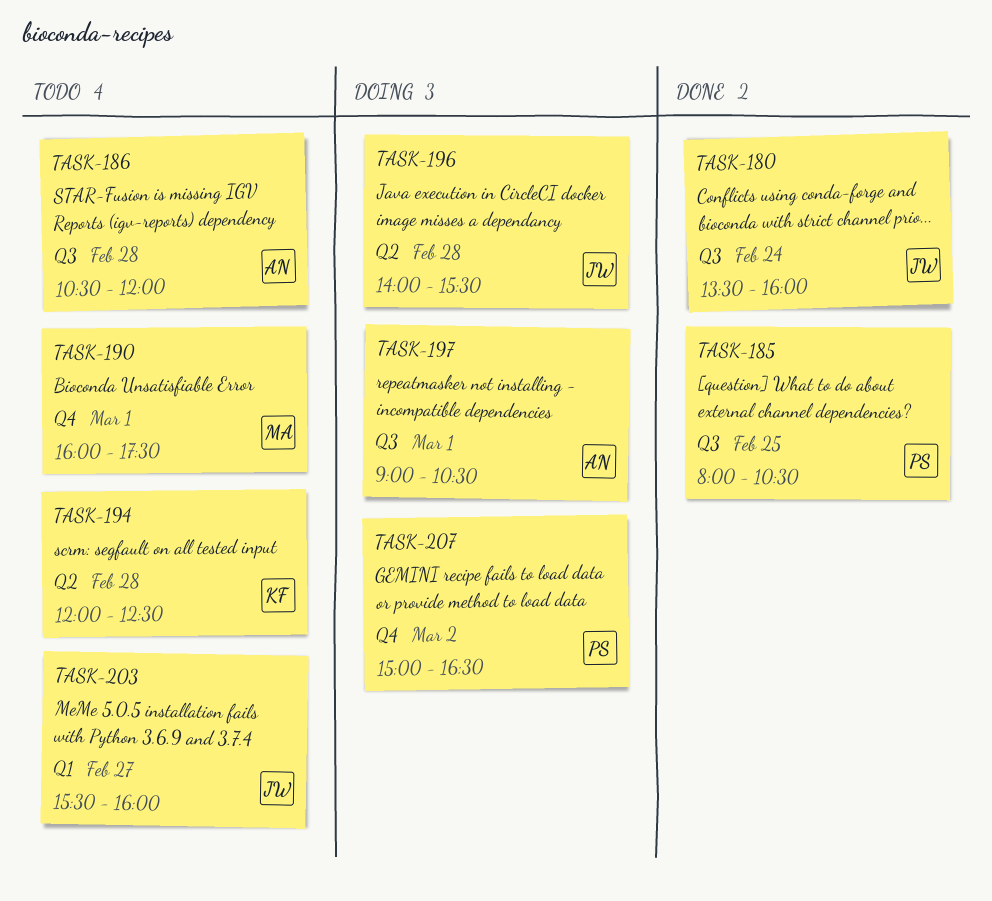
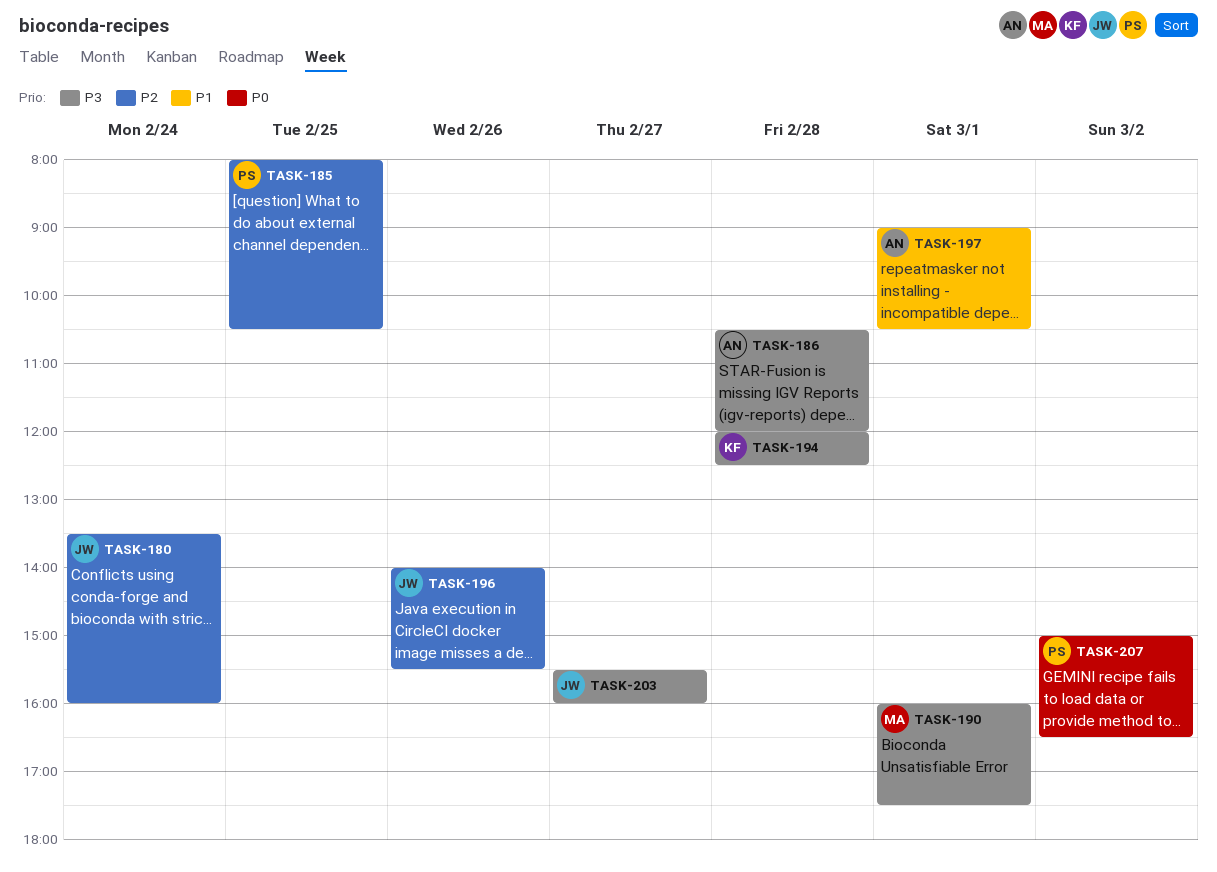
TASK-196, day: Feb 28 -> Feb 26

